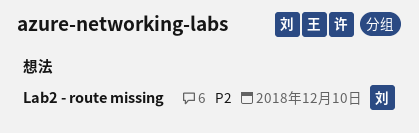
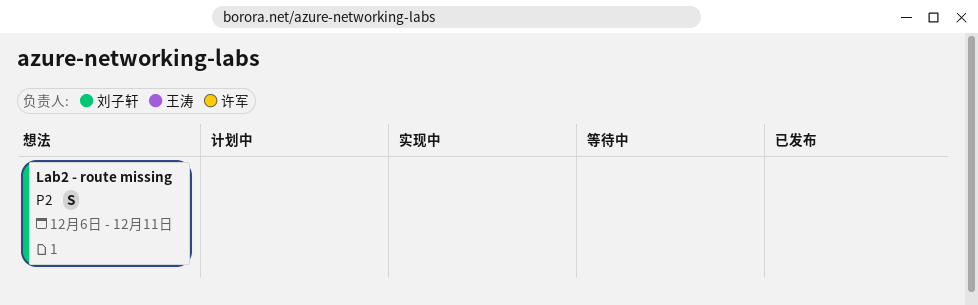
Lab2 - route missing, due: Dec 10 -> Dec 11

